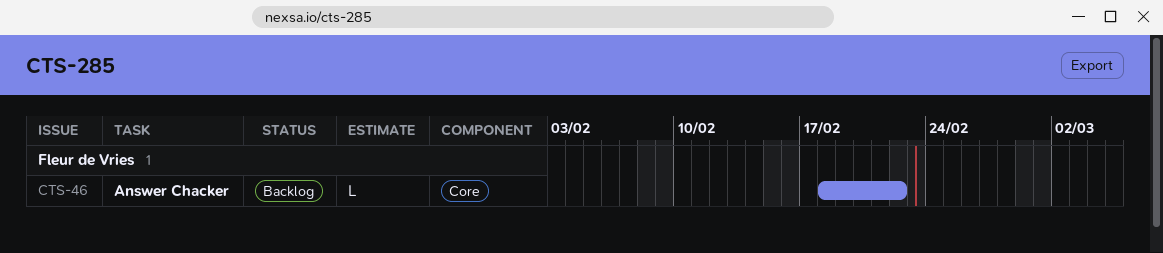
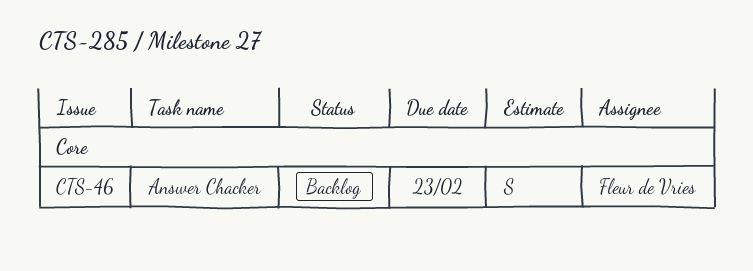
CTS-46, estimate: L -> S
CTS-46, due: Feb 22 -> Feb 23

